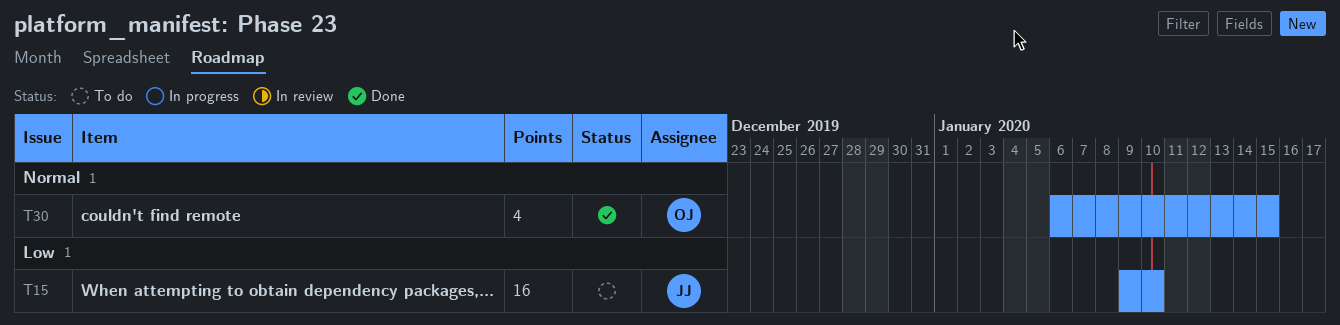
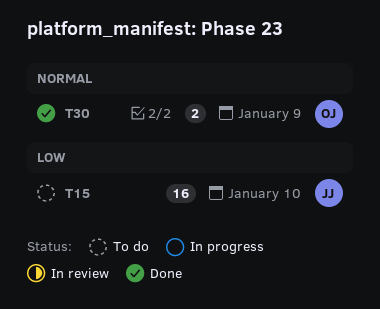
T30, estimate: 4 -> 2
T30, due: Jan 15 -> Jan 9

